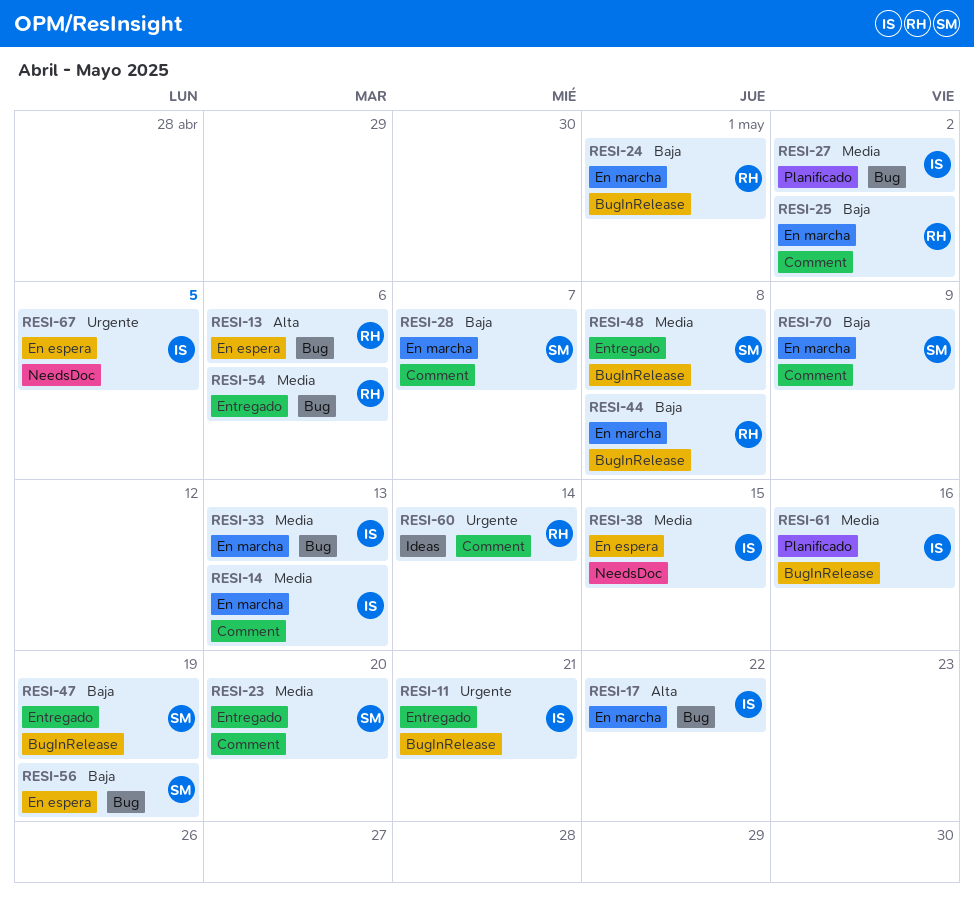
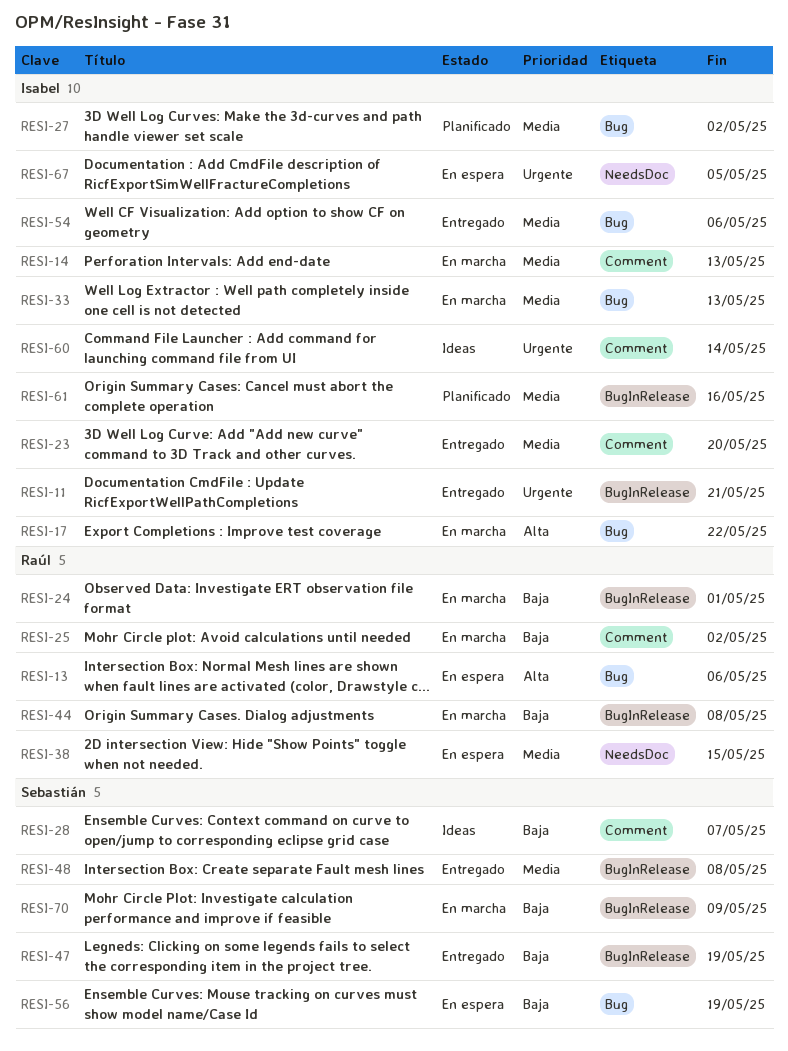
RESI-23, owner: Sebastián -> Isabel
RESI-28, status: En marcha -> Ideas
RESI-38, owner: Isabel -> Raúl
RESI-54, owner: Raúl -> Isabel
RESI-60, owner: Raúl -> Isabel
RESI-70, label: Comment -> BugInRelease

